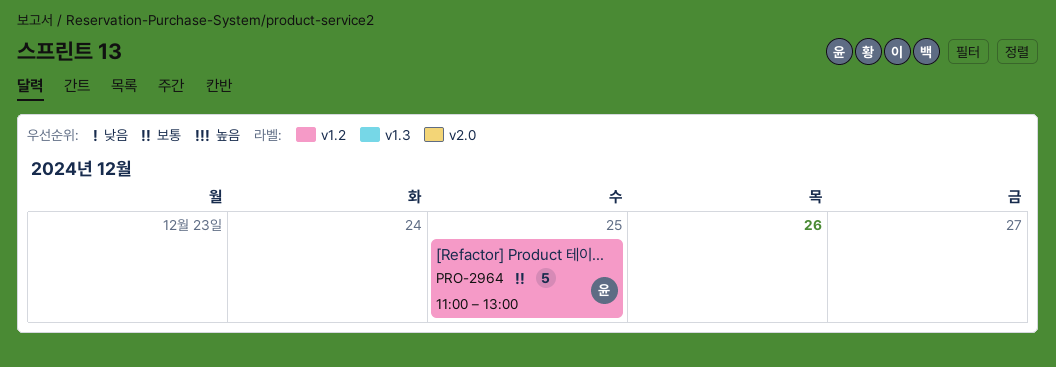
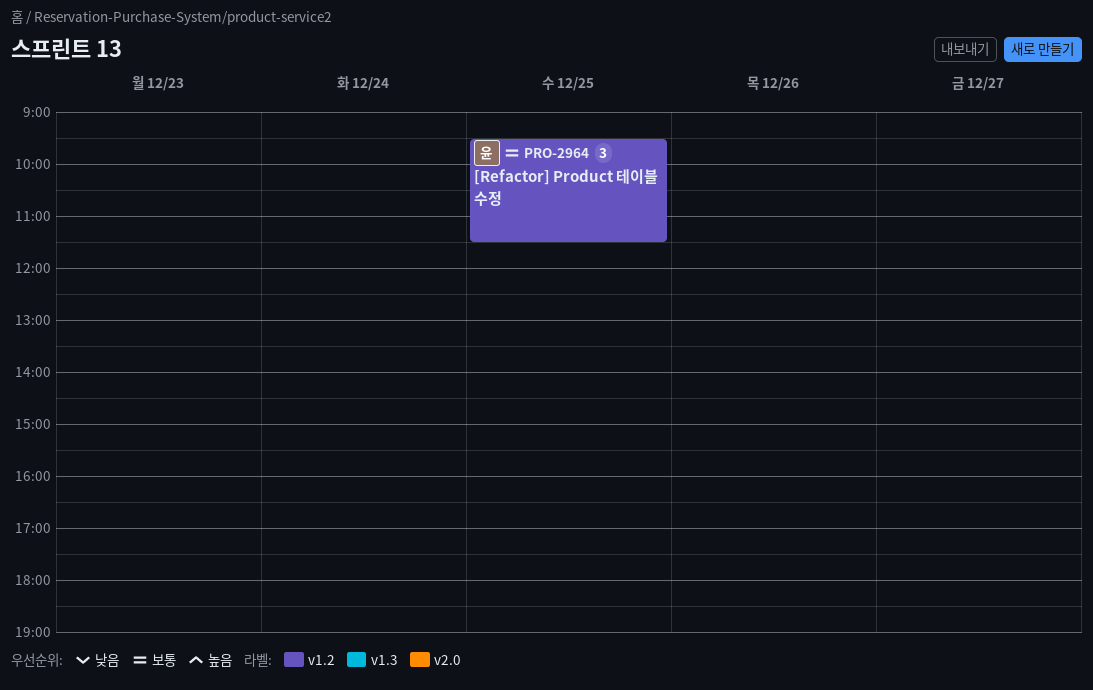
PRO-2964, estimate: 5 -> 3
PRO-2964, begins: 11:00 -> 09:30
PRO-2964, ends: 13:00 -> 11:30

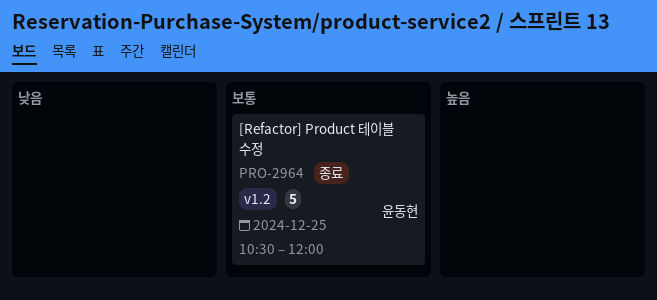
PRO-2964, estimate: 3 -> 5
PRO-2964, begins: 09:30 -> 10:30
PRO-2964, ends: 11:30 -> 12:00

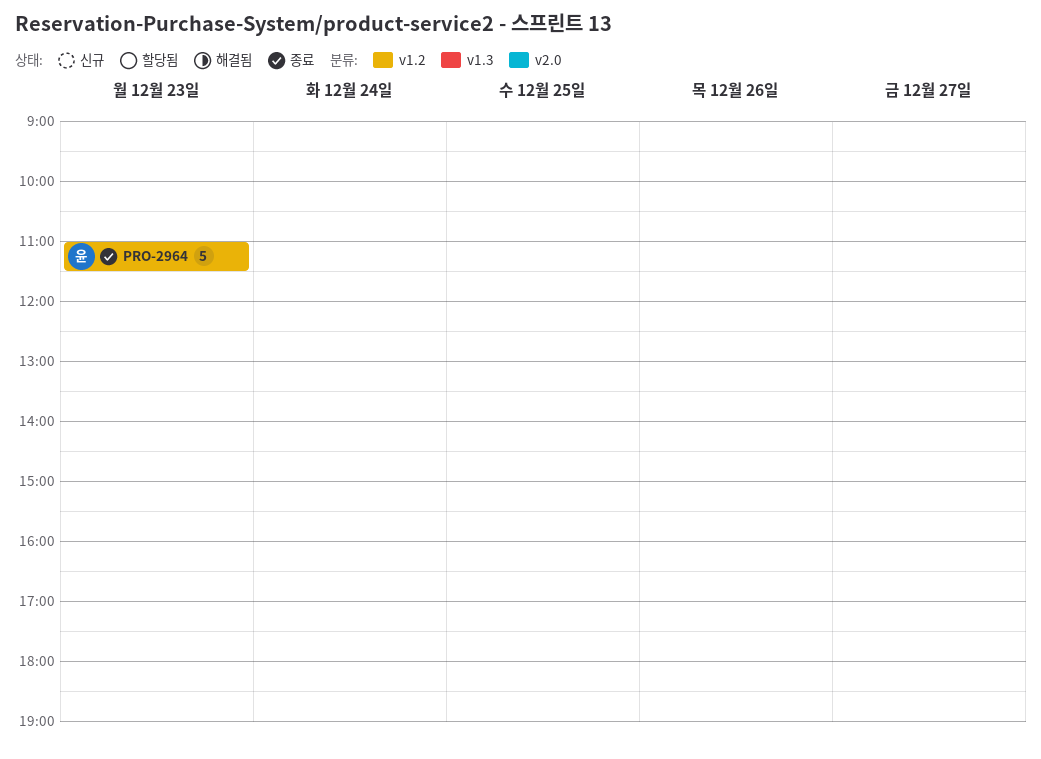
PRO-2964, day: Dec 25 -> Dec 23
PRO-2964, begins: 10:30 -> 11:00
PRO-2964, ends: 12:00 -> 11:30

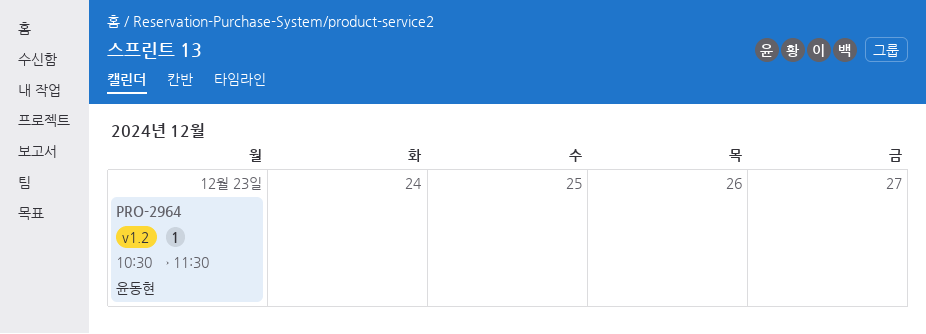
PRO-2964, estimate: 5 -> 1
PRO-2964, begins: 11:00 -> 10:30

